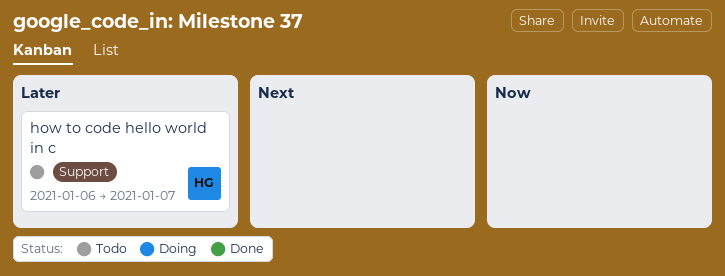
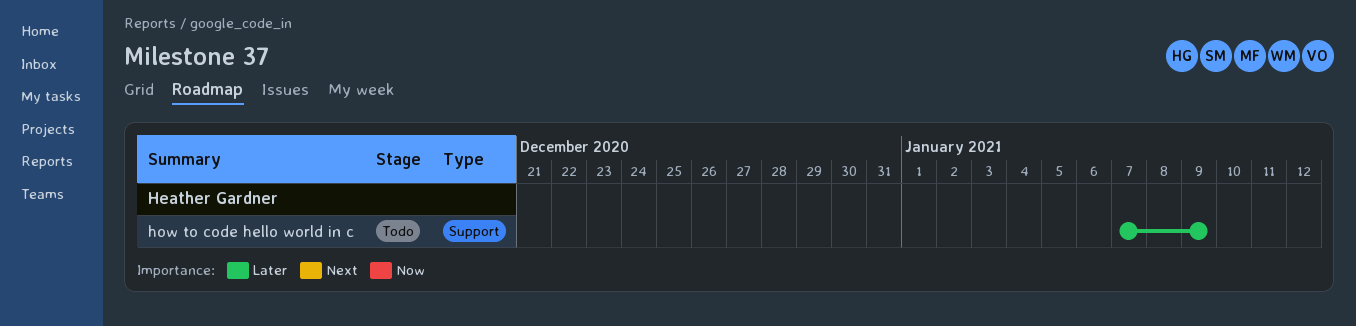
how to code hello world in c, start: Jan 6 -> Jan 7
how to code hello world in c, due: Jan 7 -> Jan 9

